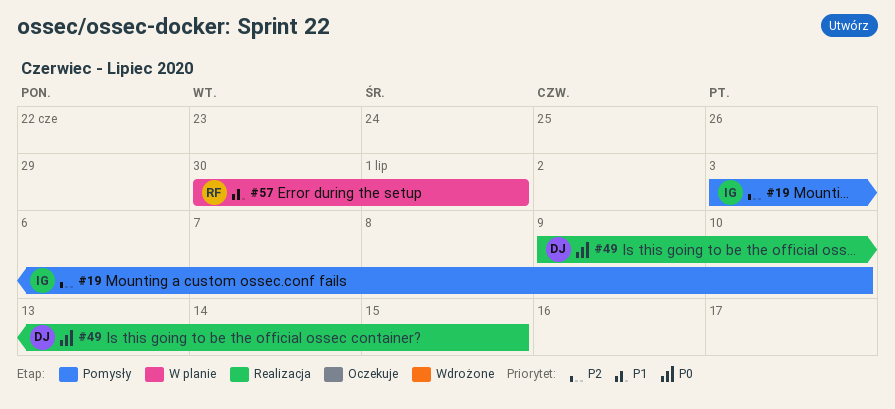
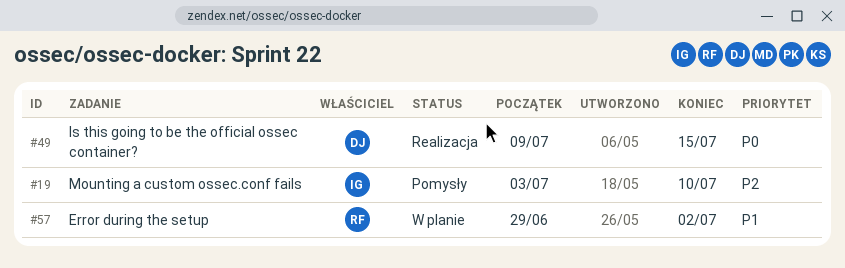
#57, start: Jun 30 -> Jun 29
#57, due: Jul 1 -> Jul 2

